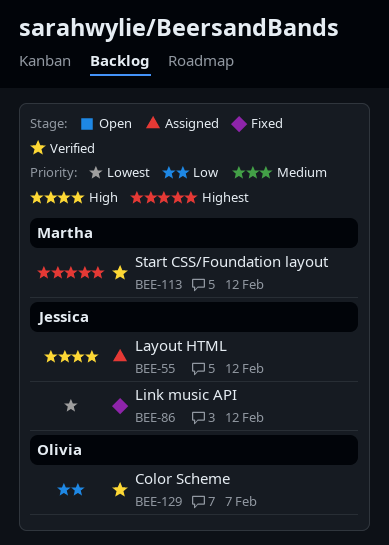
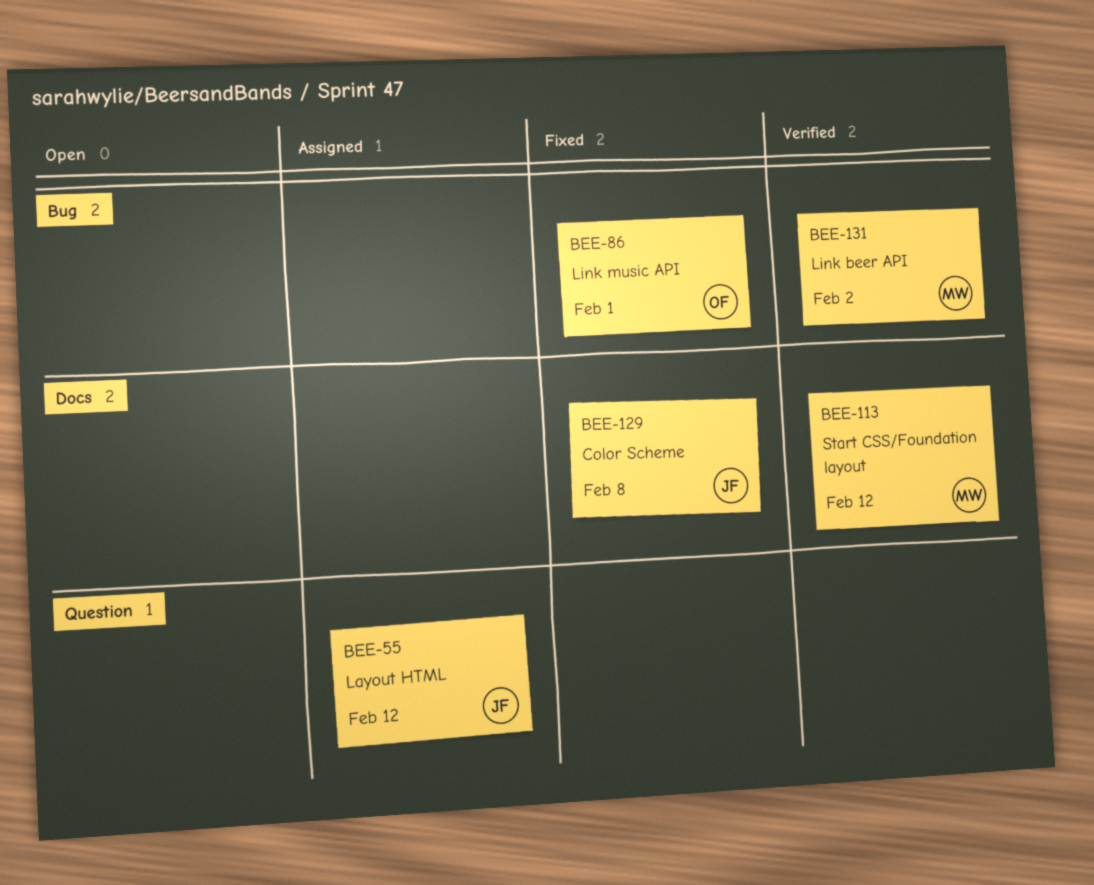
BEE-86, owner: Jessica -> Olivia
BEE-86, due: Feb 12 -> Feb 1
BEE-129, status: Verified -> Fixed
BEE-129, owner: Olivia -> Jessica
BEE-129, due: Feb 7 -> Feb 8
BEE-131: none -> present

